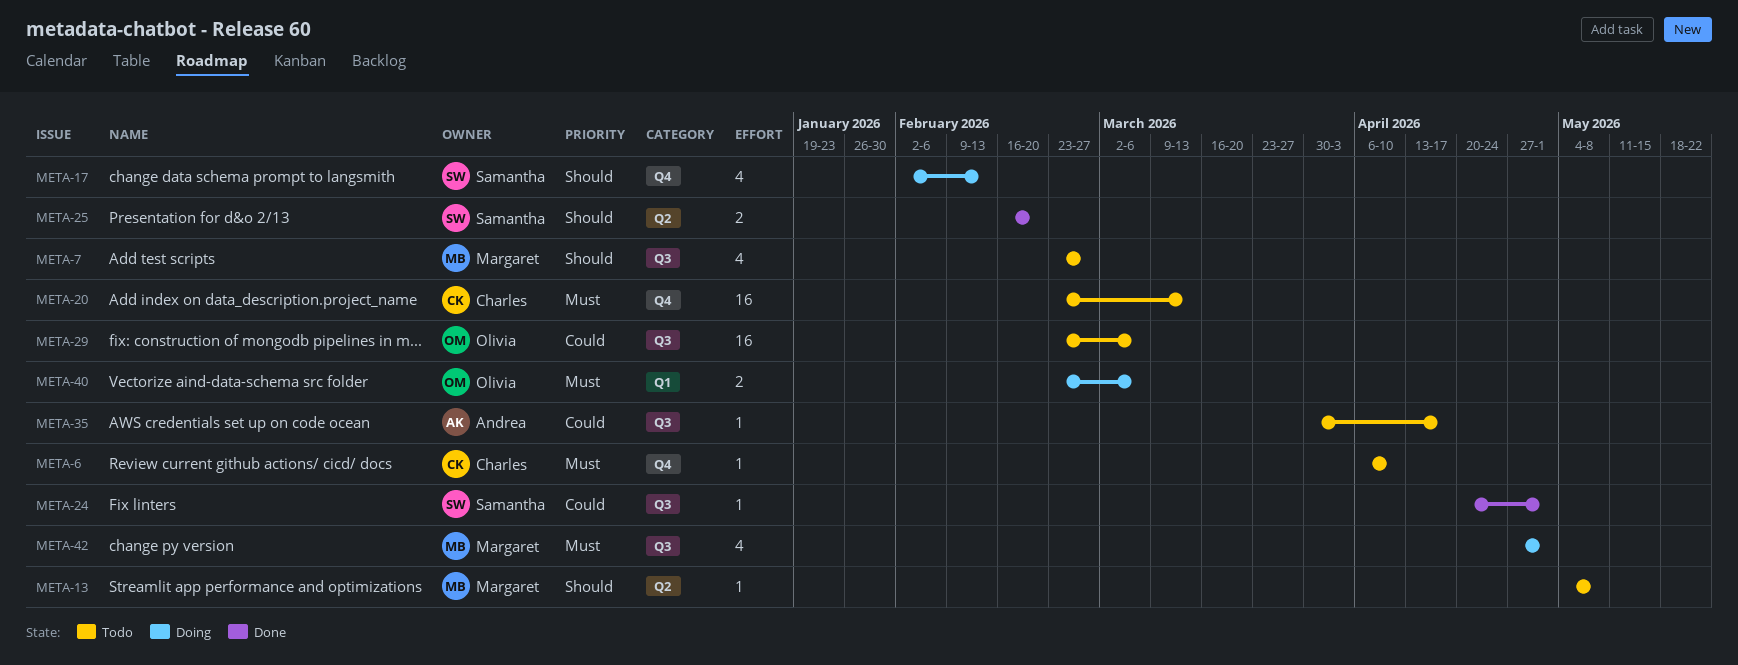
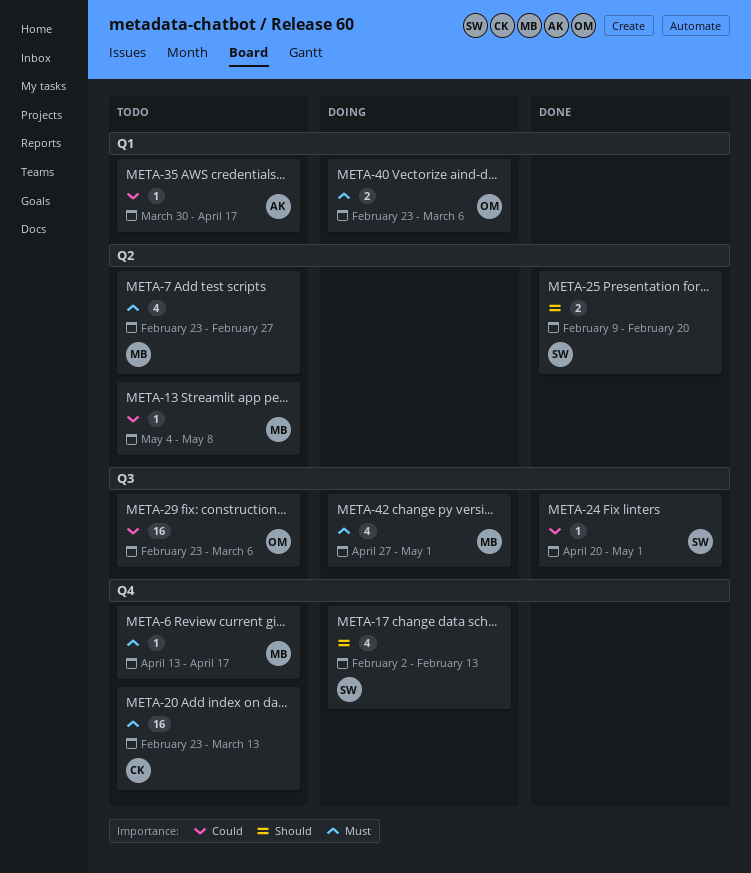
META-6, owner: Charles -> Margaret
META-6, start: Apr 6 -> Apr 13
META-6, due: Apr 10 -> Apr 17
META-7, priority: Should -> Must
META-7, label: Q3 -> Q2
META-13, priority: Should -> Could
META-25, start: Feb 16 -> Feb 9
META-35, label: Q3 -> Q1

